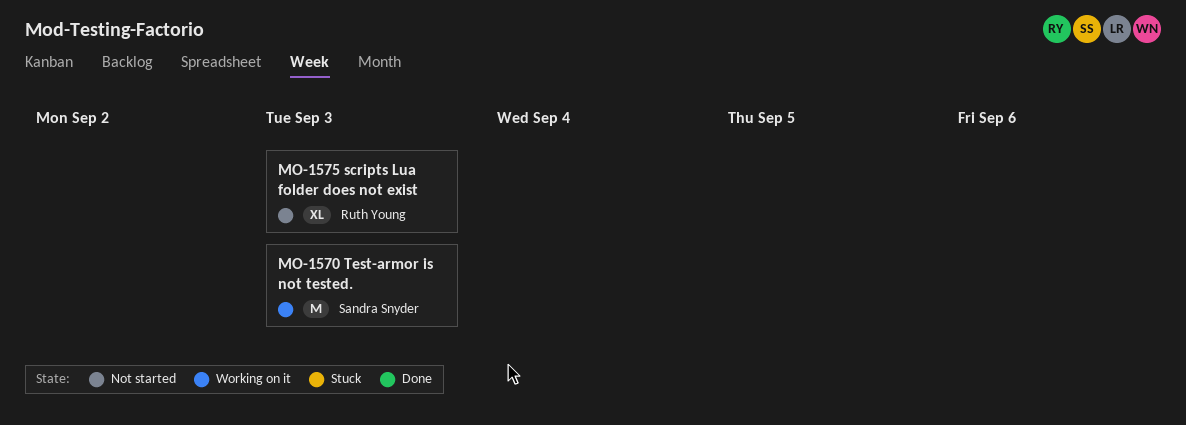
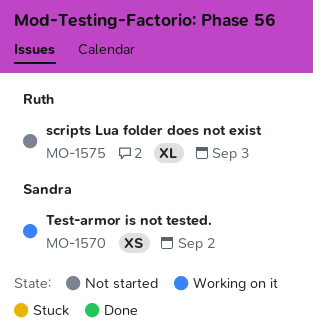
MO-1570, estimate: M -> XS
MO-1570, due: Sep 3 -> Sep 2

